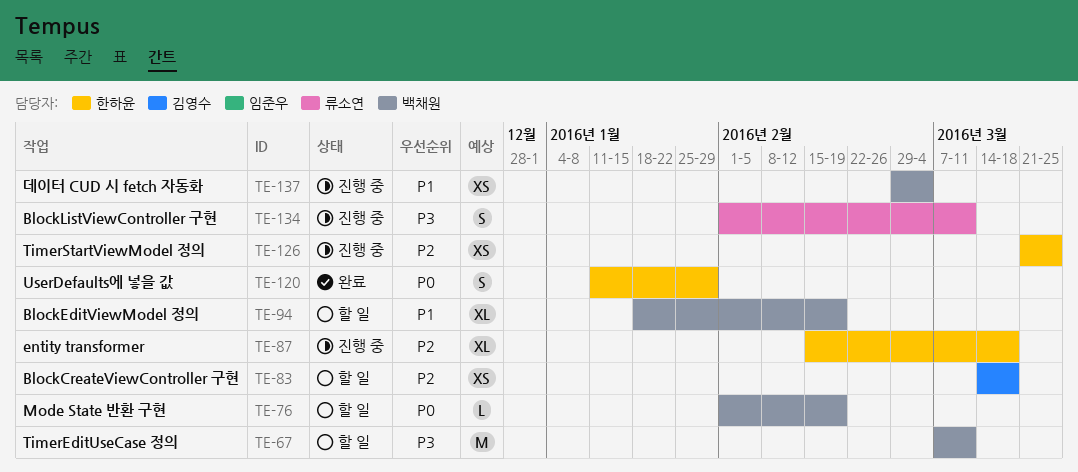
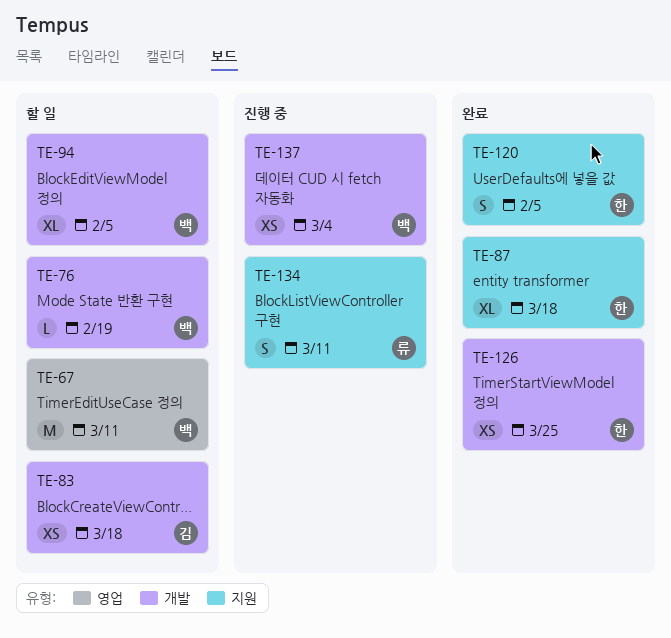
TE-87, status: 진행 중 -> 완료
TE-94, due: Feb 19 -> Feb 5
TE-120, due: Jan 29 -> Feb 5
TE-126, status: 진행 중 -> 완료

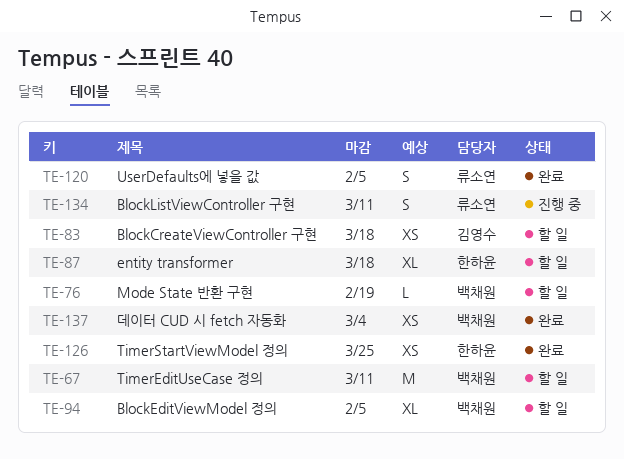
TE-87, status: 완료 -> 할 일
TE-120, owner: 한하윤 -> 류소연
TE-137, status: 진행 중 -> 완료

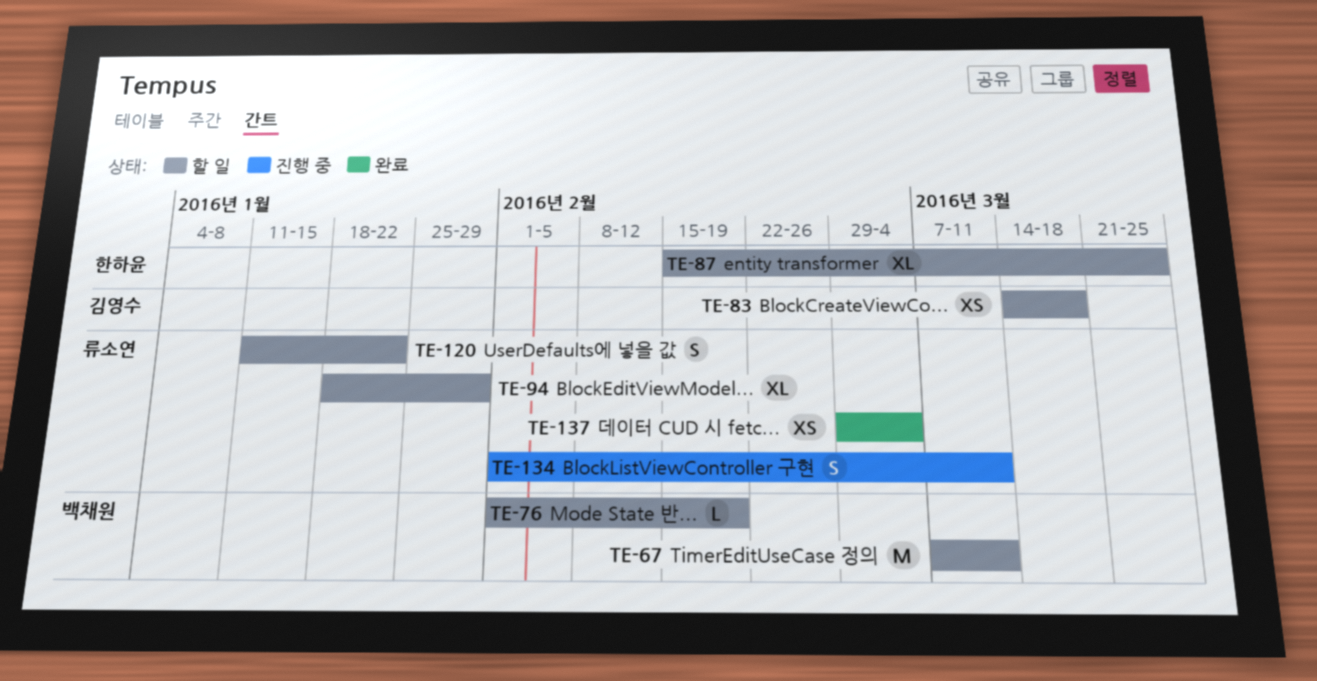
TE-87, due: Mar 18 -> Mar 25
TE-94, owner: 백채원 -> 류소연
TE-94, due: Feb 5 -> Jan 29
TE-120, status: 완료 -> 할 일
TE-120, due: Feb 5 -> Jan 22
TE-126: present -> none
TE-137, owner: 백채원 -> 류소연

